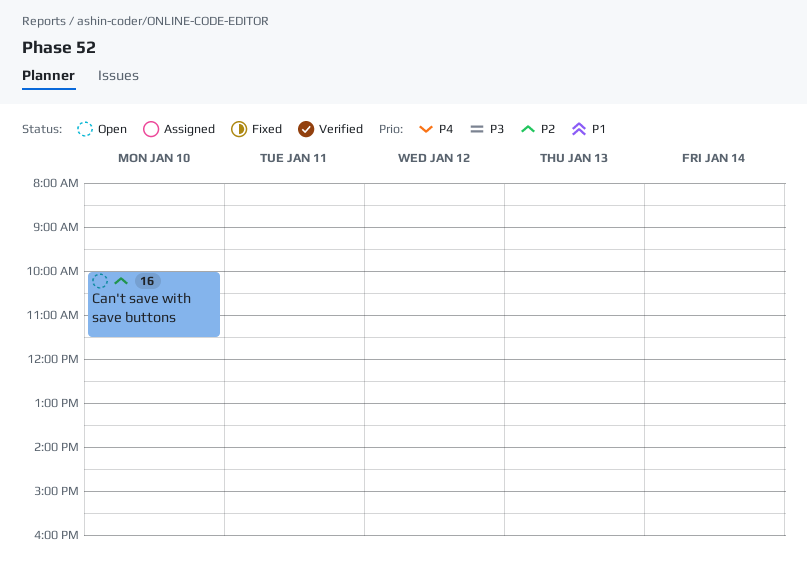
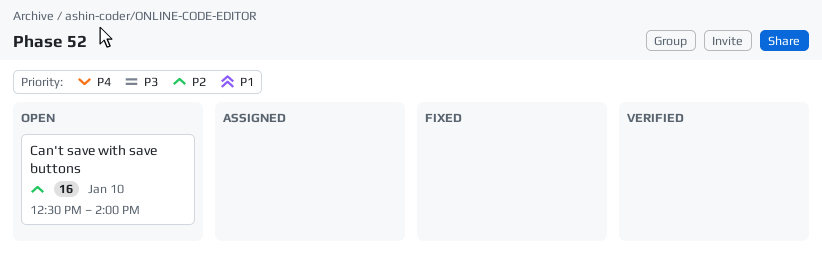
Can't save with save buttons, begins: 10:00 -> 12:30
Can't save with save buttons, ends: 11:30 -> 14:00

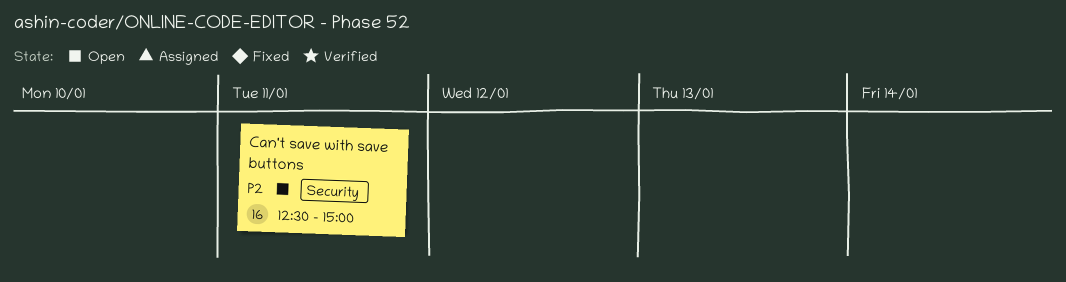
Can't save with save buttons, day: Jan 10 -> Jan 11
Can't save with save buttons, ends: 14:00 -> 15:00

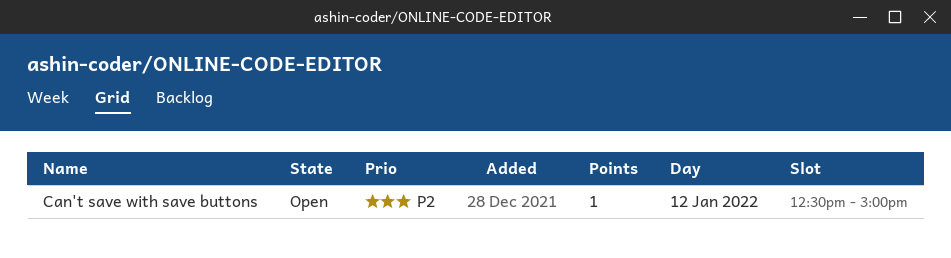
Can't save with save buttons, estimate: 16 -> 1
Can't save with save buttons, day: Jan 11 -> Jan 12

